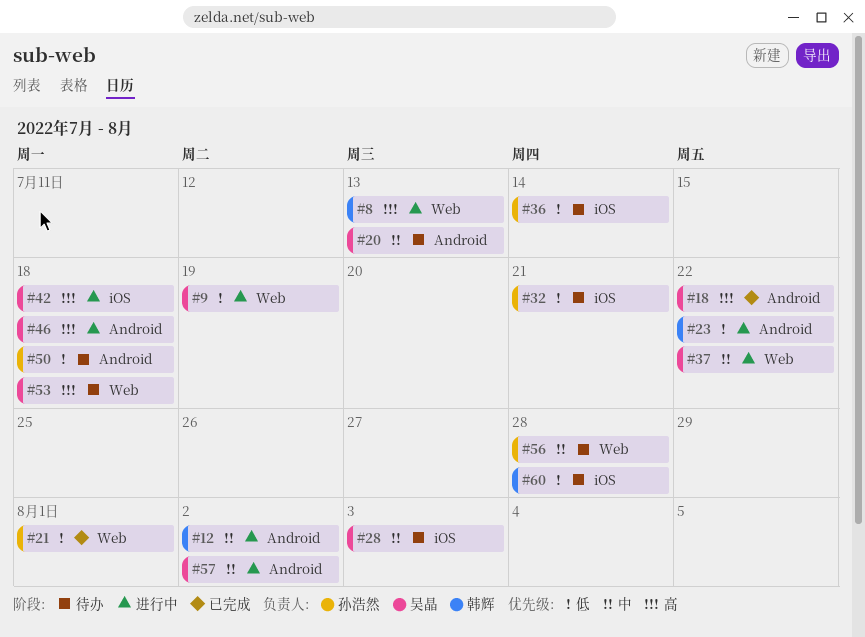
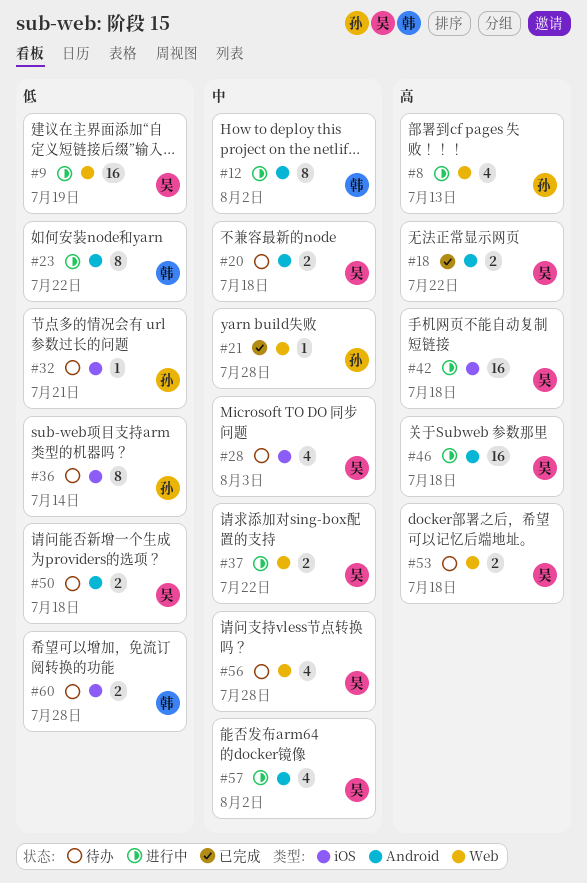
#8, owner: 韩辉 -> 孙浩然
#20, due: Jul 13 -> Jul 18
#21, priority: 低 -> 中
#21, due: Aug 1 -> Jul 28
#50, owner: 孙浩然 -> 吴晶
#56, owner: 孙浩然 -> 吴晶

